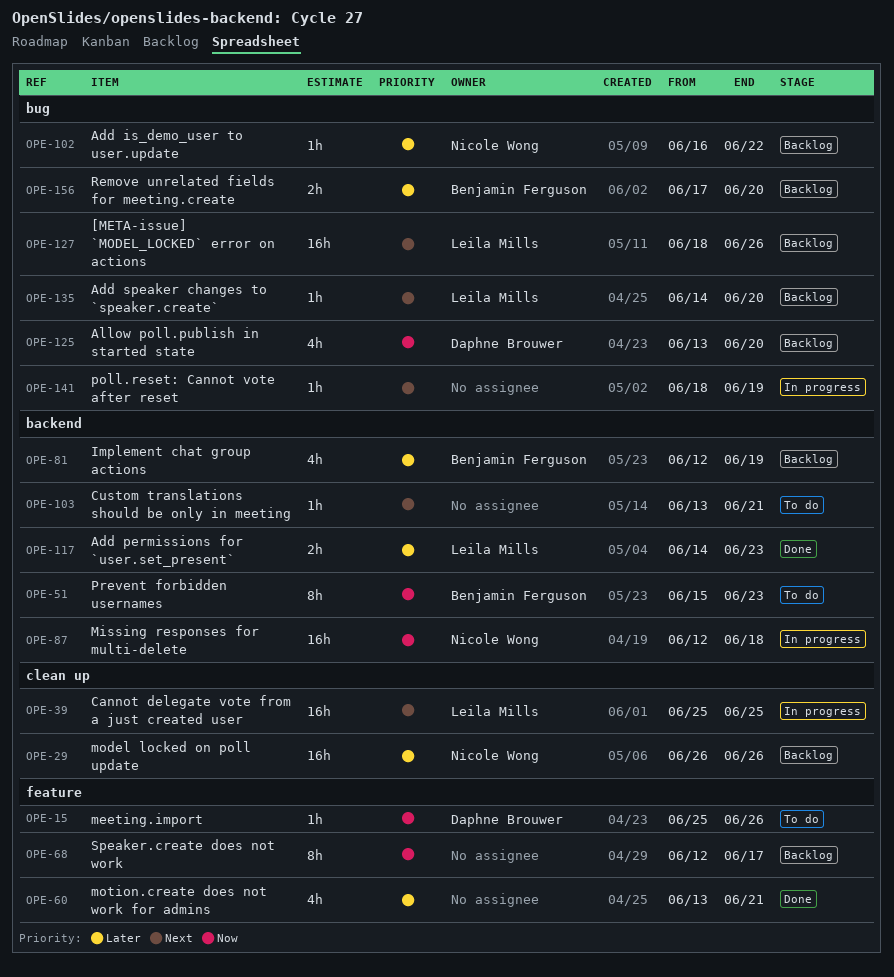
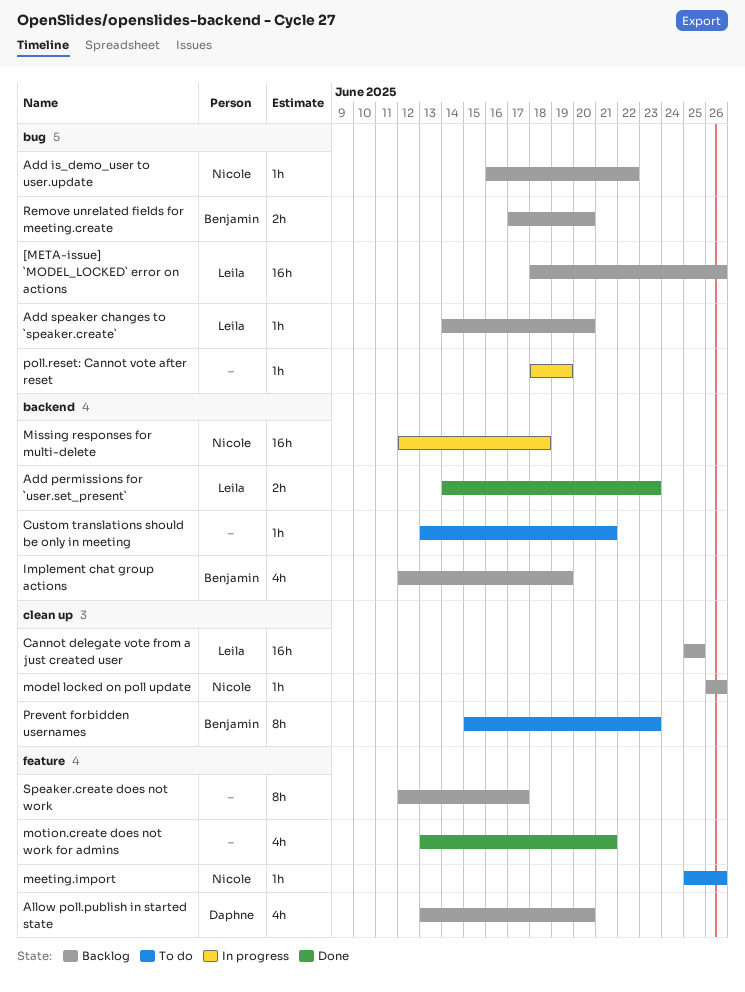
Allow poll.publish in started state, label: bug -> feature
Cannot delegate vote from a just created user, status: In progress -> Backlog
meeting.import, owner: Daphne Brouwer -> Nicole Wong
model locked on poll update, estimate: 16h -> 1h
Prevent forbidden usernames, label: backend -> clean up

